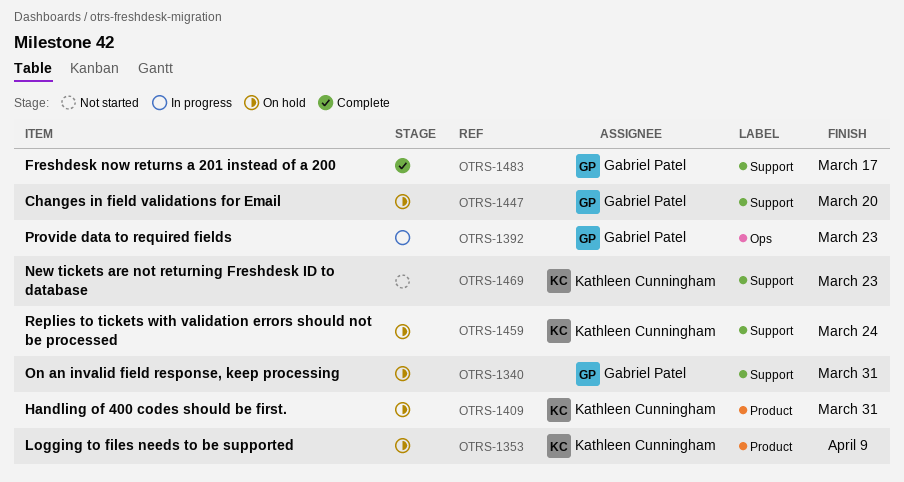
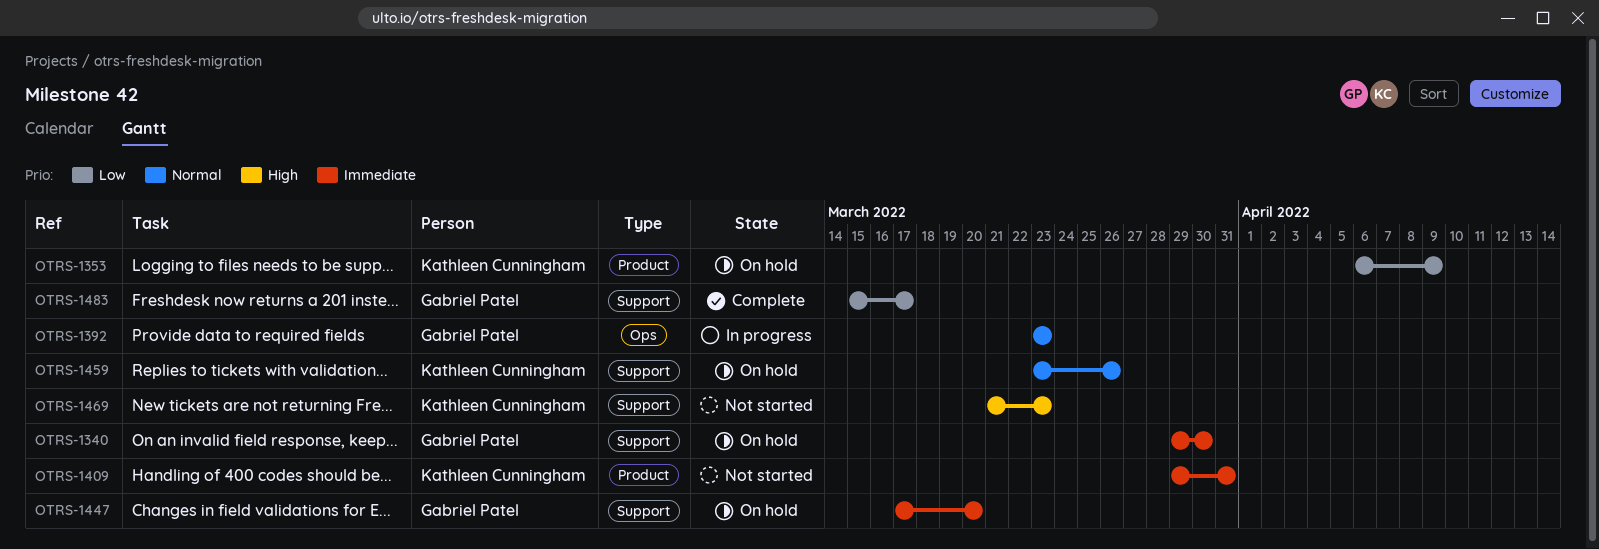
OTRS-1340, due: Mar 31 -> Mar 30
OTRS-1409, status: On hold -> Not started
OTRS-1459, due: Mar 24 -> Mar 26

